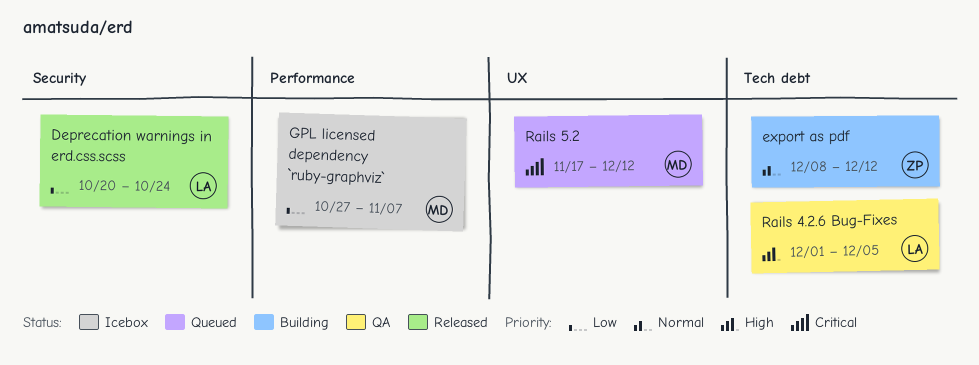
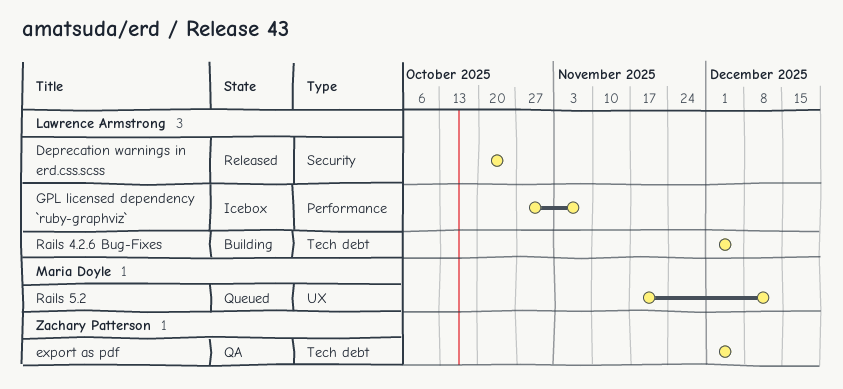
export as pdf, status: Building -> QA
export as pdf, start: Dec 8 -> Dec 1
export as pdf, due: Dec 12 -> Dec 5
GPL licensed dependency `ruby-graphviz`, owner: Maria Doyle -> Lawrence Armstrong
Rails 4.2.6 Bug-Fixes, status: QA -> Building

